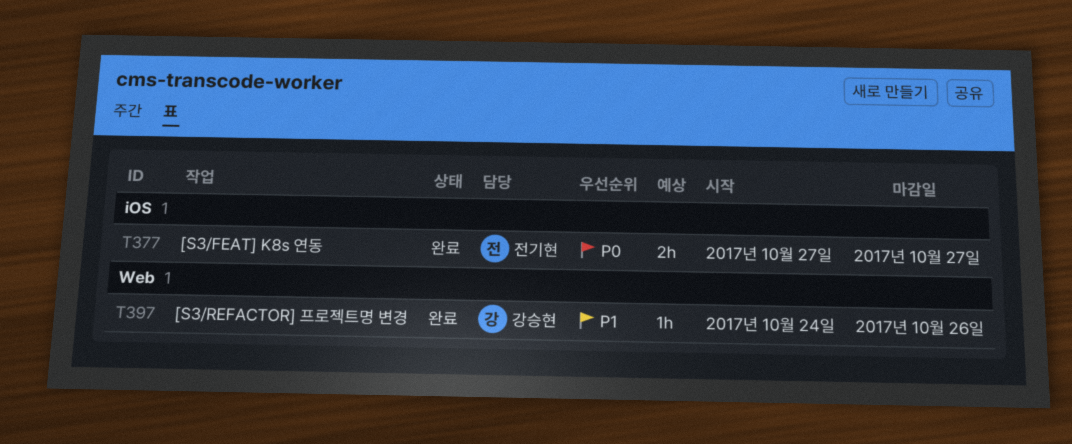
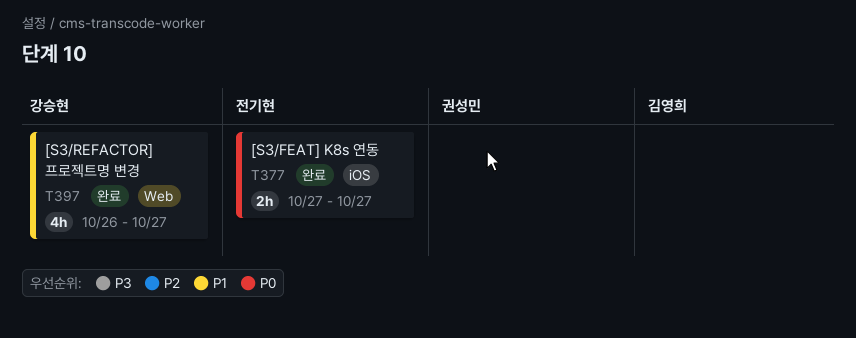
T397, estimate: 1h -> 4h
T397, start: Oct 24 -> Oct 26
T397, due: Oct 26 -> Oct 27

